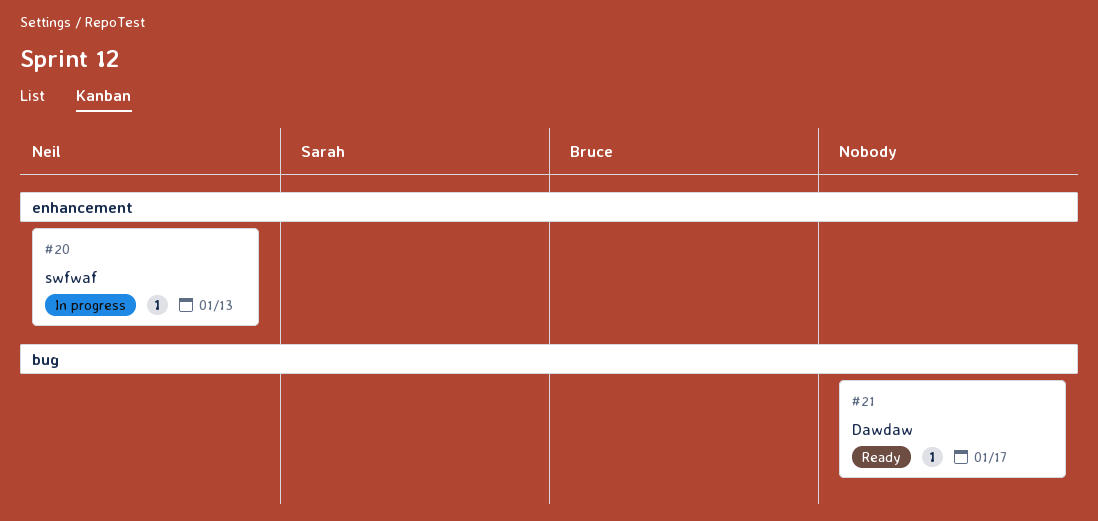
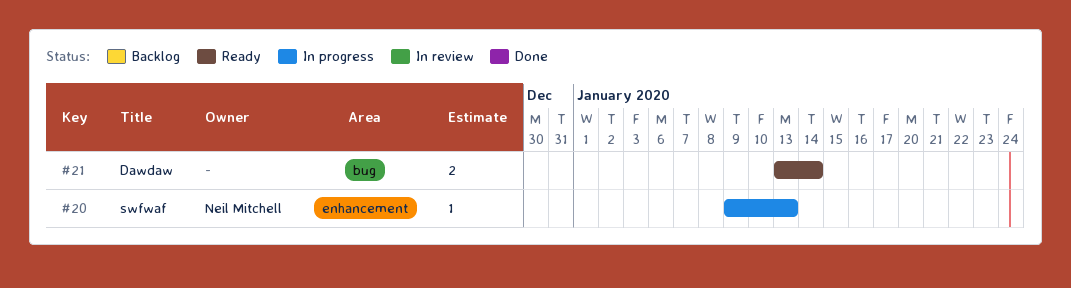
#21, estimate: 1 -> 2
#21, due: Jan 17 -> Jan 14

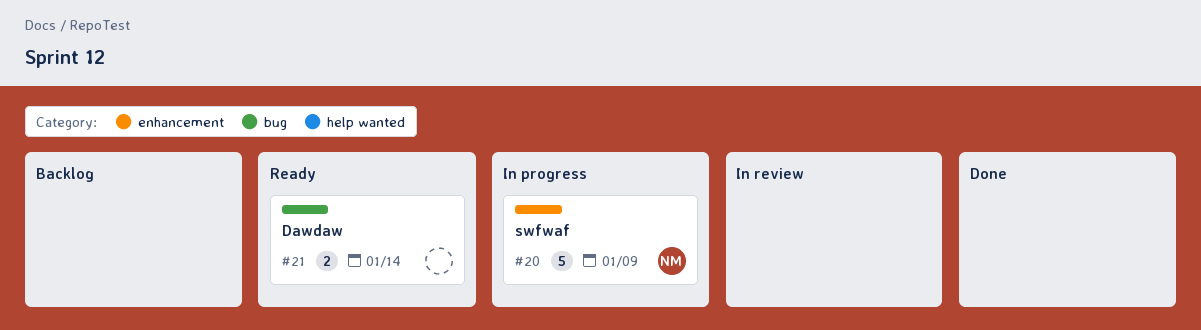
#20, estimate: 1 -> 5
#20, due: Jan 13 -> Jan 9

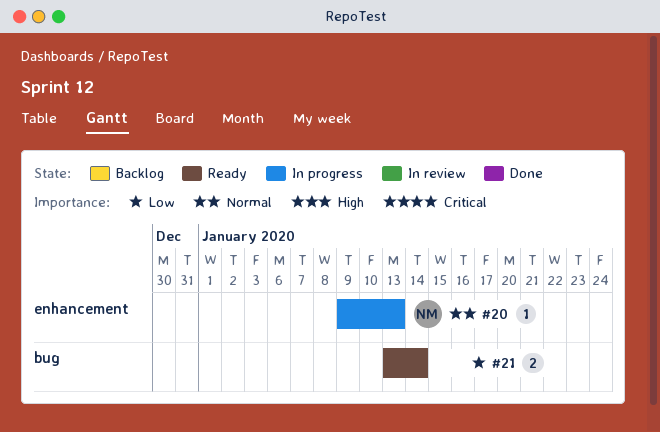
#20, estimate: 5 -> 1
#20, due: Jan 9 -> Jan 13

